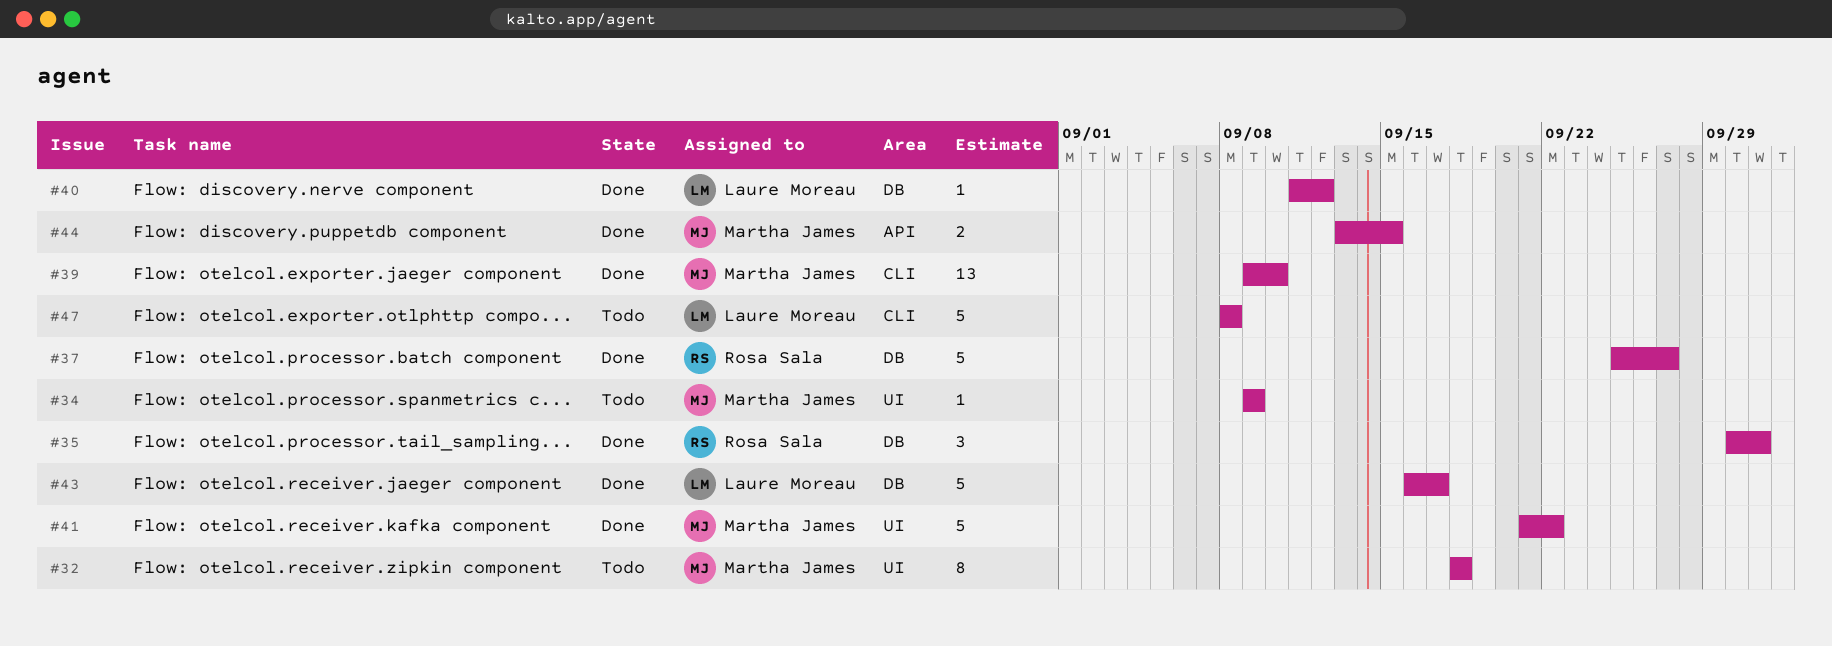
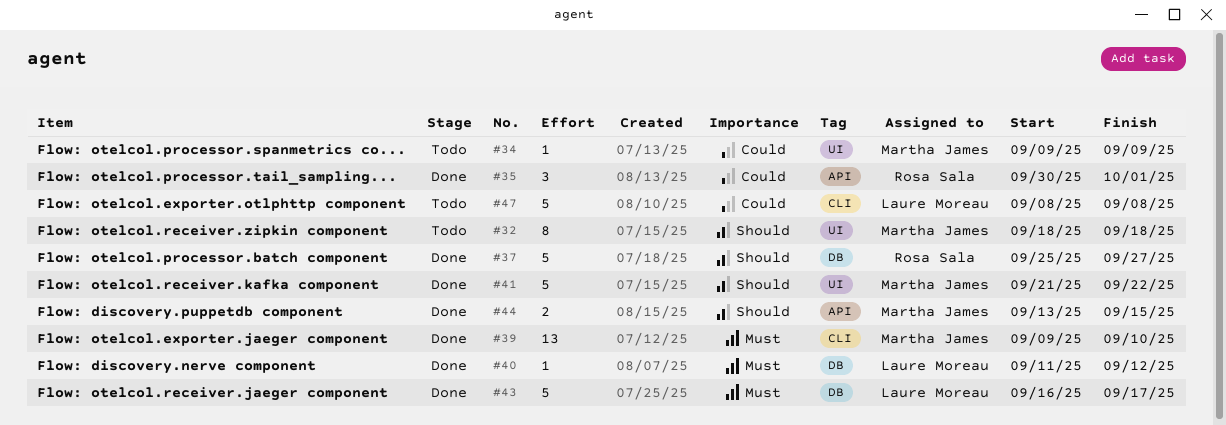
#35, label: DB -> API

